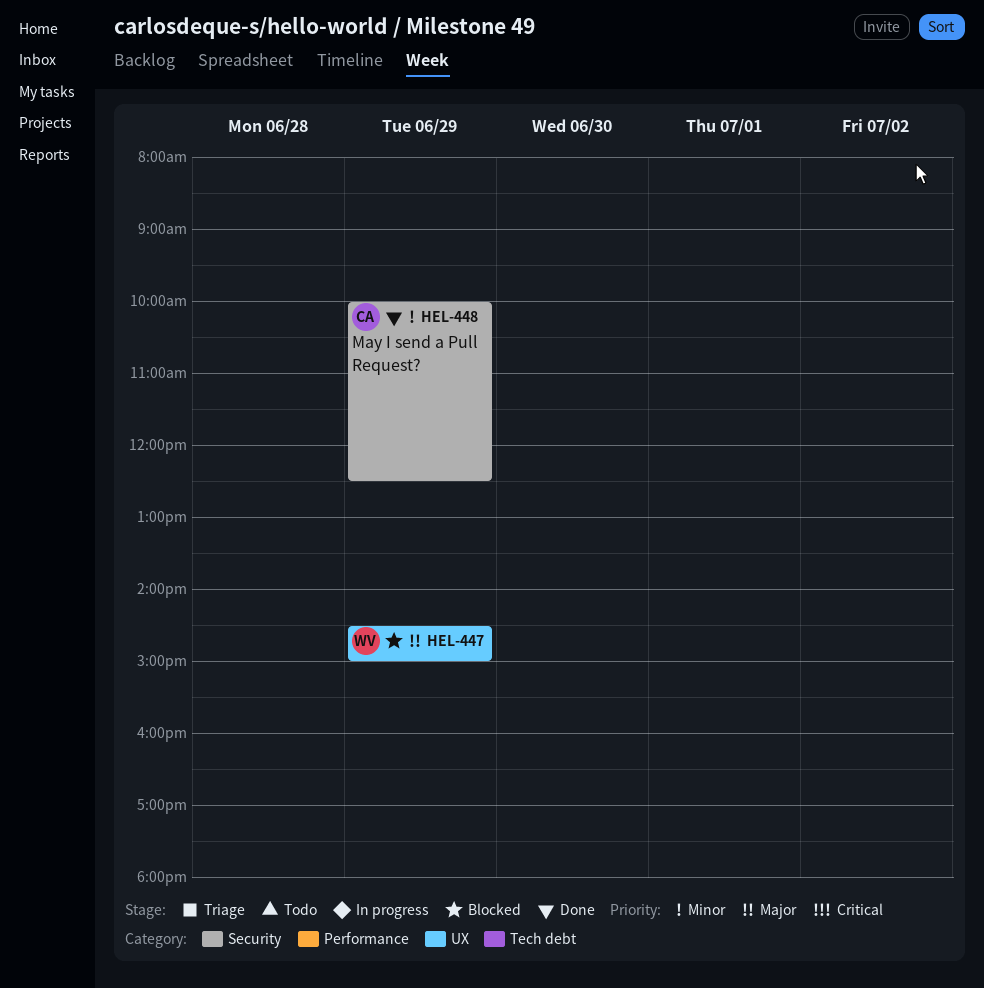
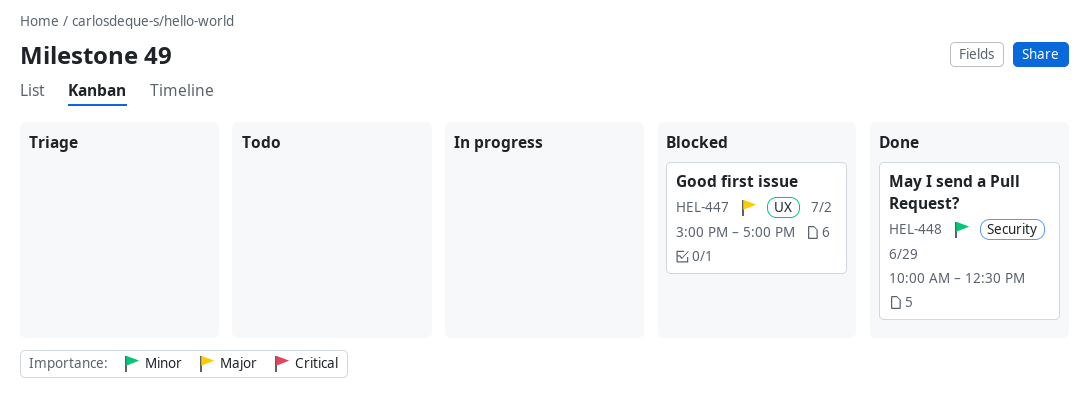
HEL-447, day: Jun 29 -> Jul 2
HEL-447, begins: 14:30 -> 15:00
HEL-447, ends: 15:00 -> 17:00

